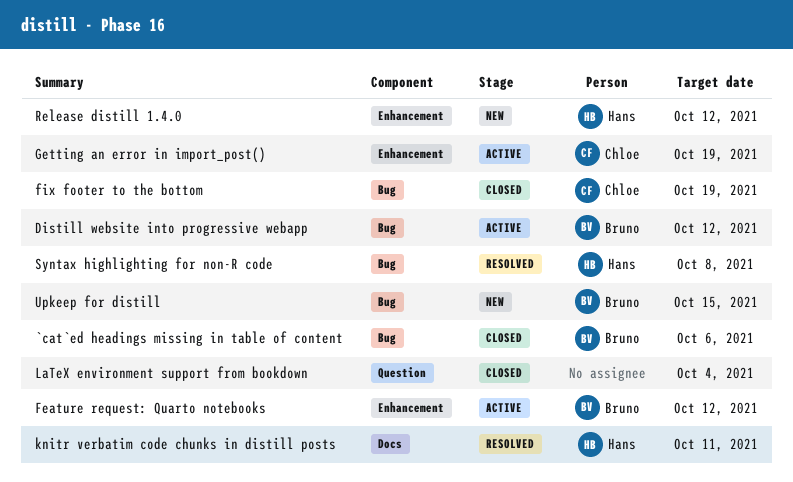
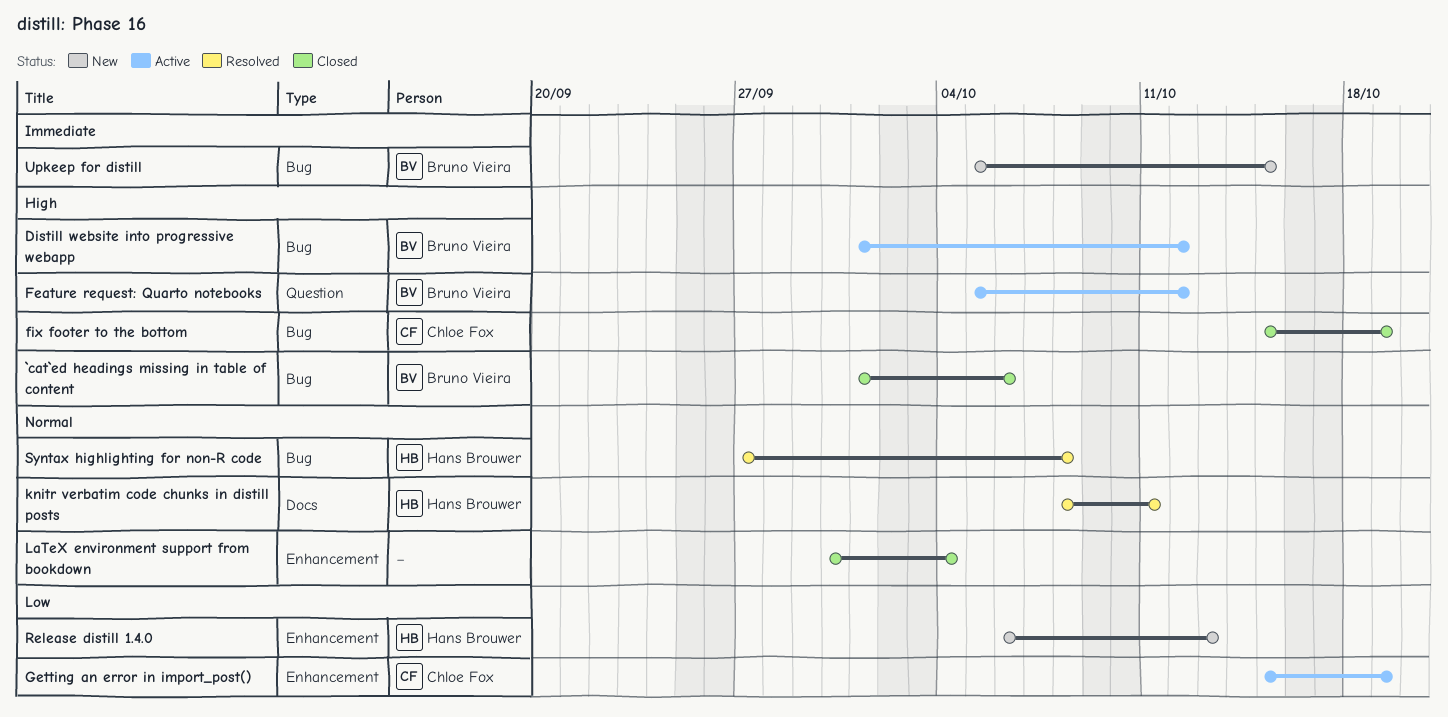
Feature request: Quarto notebooks, label: Enhancement -> Question
LaTeX environment support from bookdown, label: Question -> Enhancement
Release distill 1.4.0, due: Oct 12 -> Oct 13

